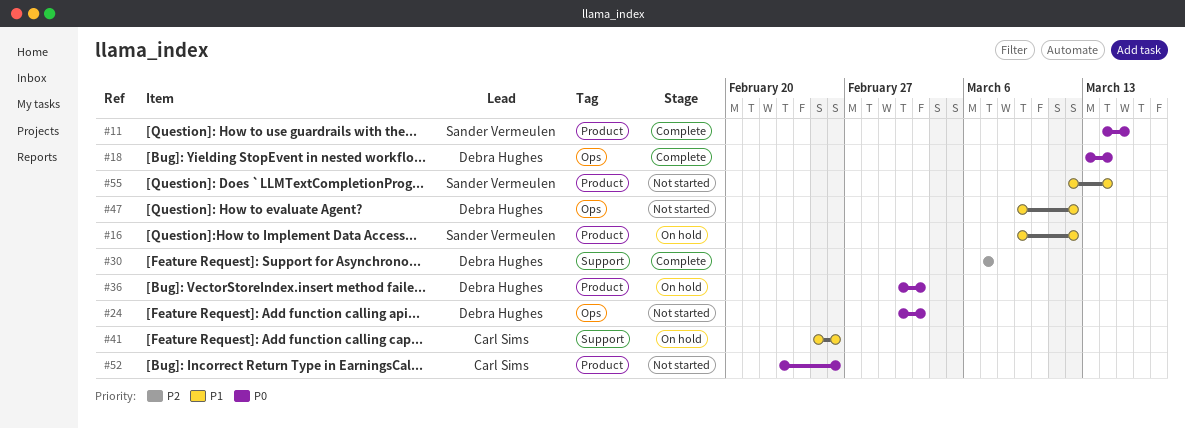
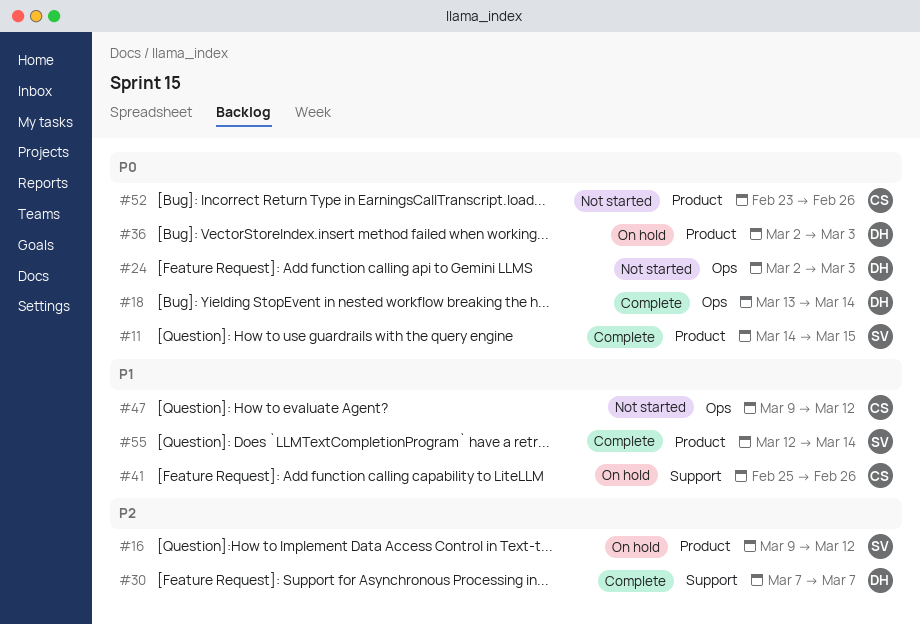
#16, priority: P1 -> P2
#47, owner: Debra Hughes -> Carl Sims
#55, status: Not started -> Complete

